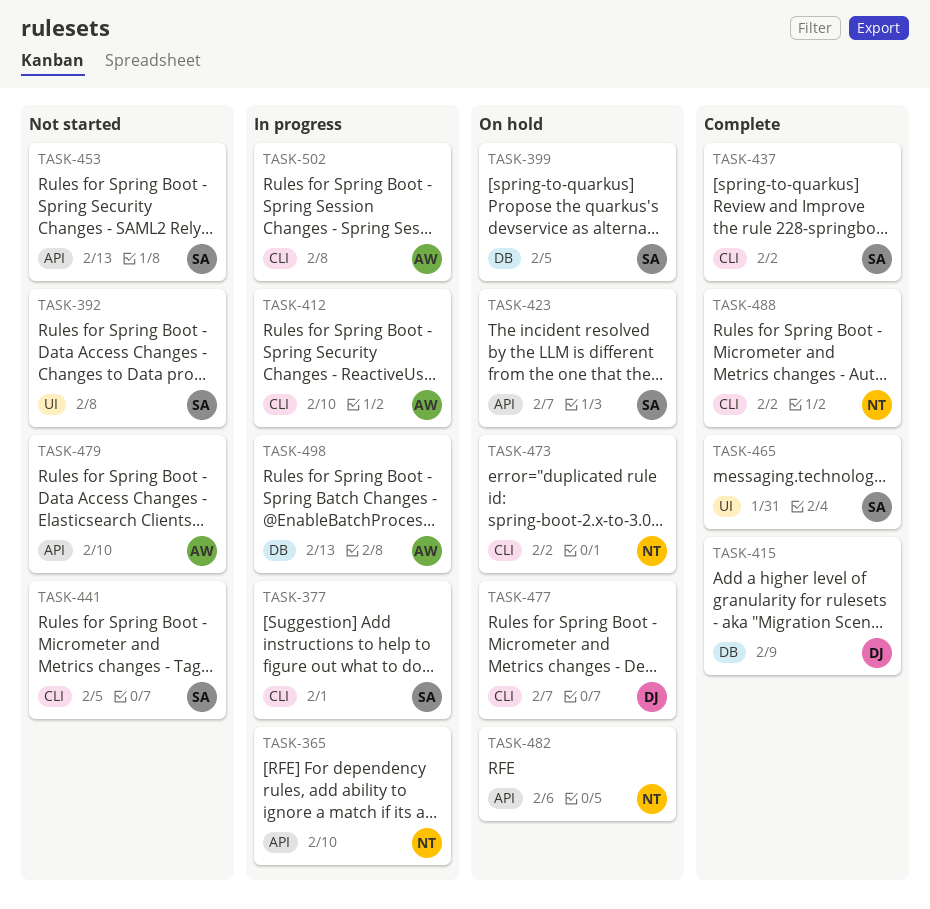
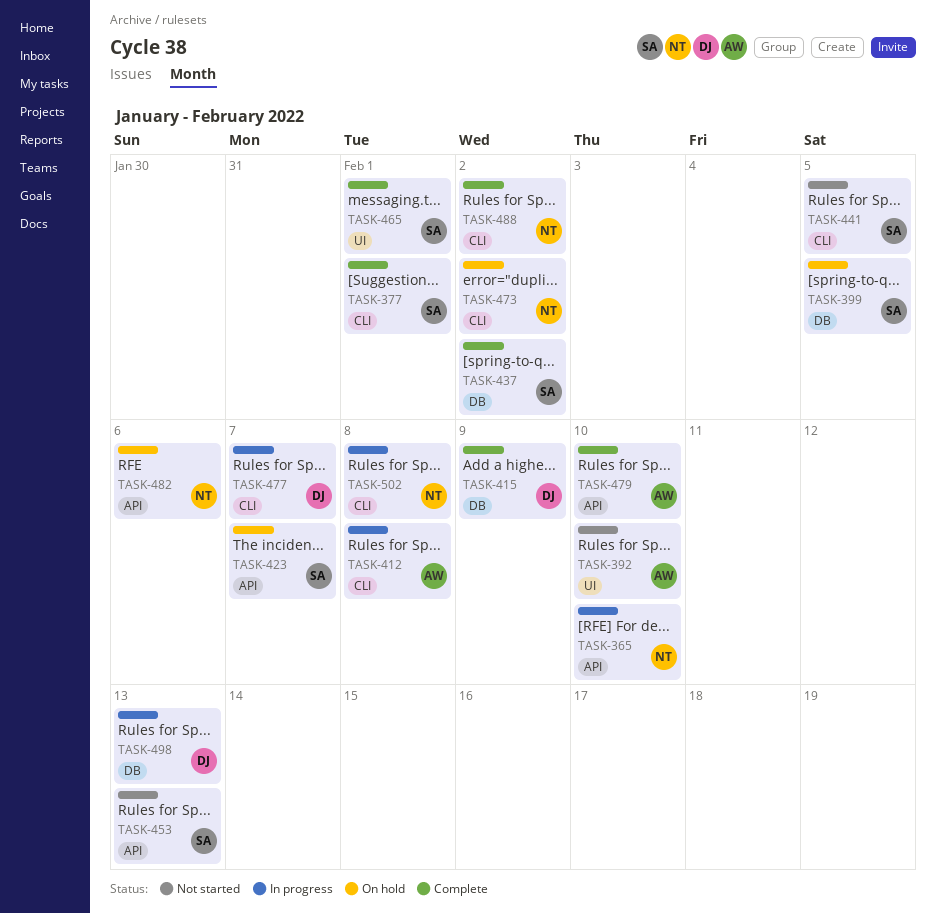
TASK-377, status: In progress -> Complete
TASK-392, owner: SA -> AW
TASK-392, due: Feb 8 -> Feb 10
TASK-412, due: Feb 10 -> Feb 8
TASK-437, label: CLI -> DB
TASK-465, due: Jan 31 -> Feb 1
TASK-477, status: On hold -> In progress
TASK-479, status: Not started -> Complete
TASK-498, owner: AW -> DJ
TASK-502, owner: AW -> NT

